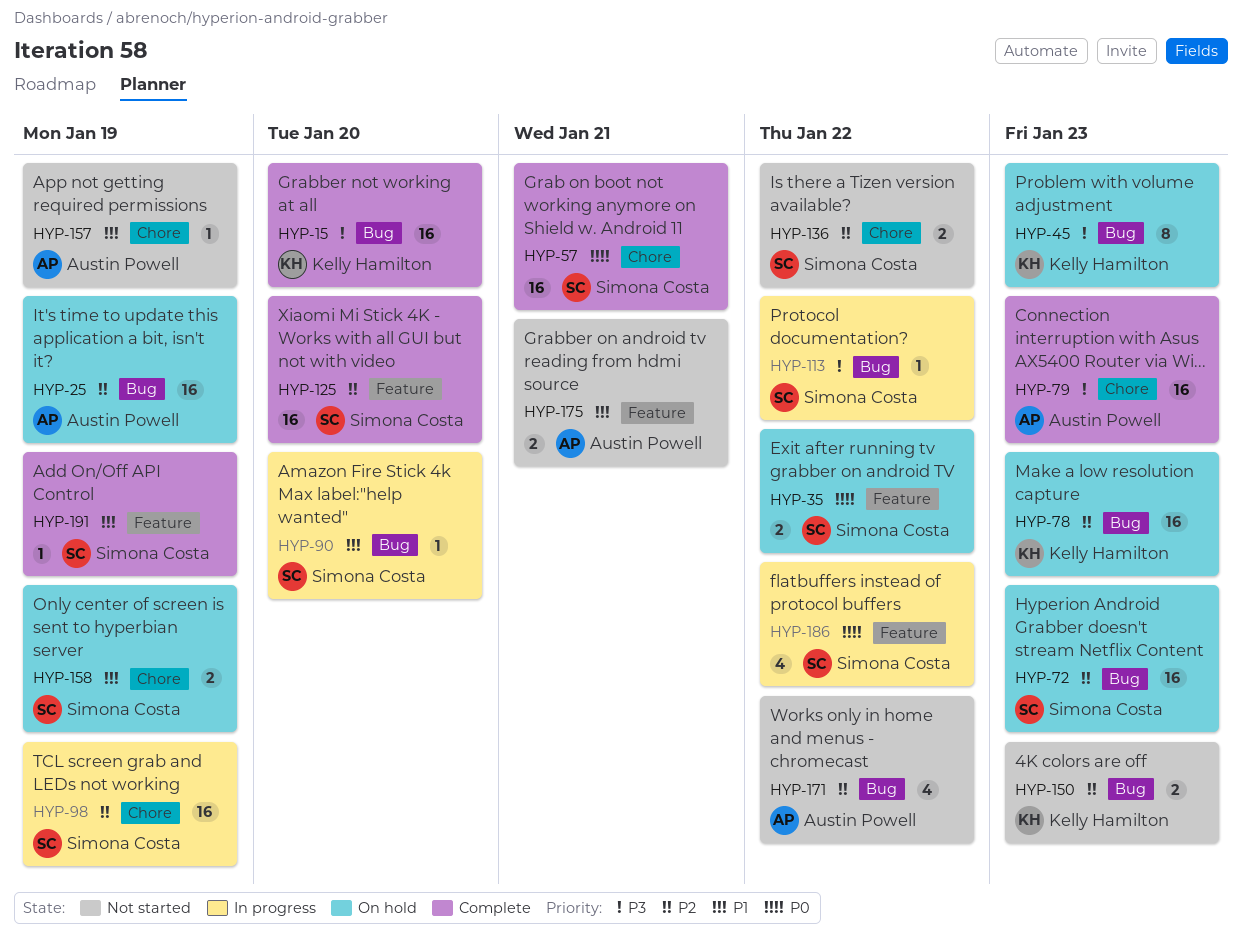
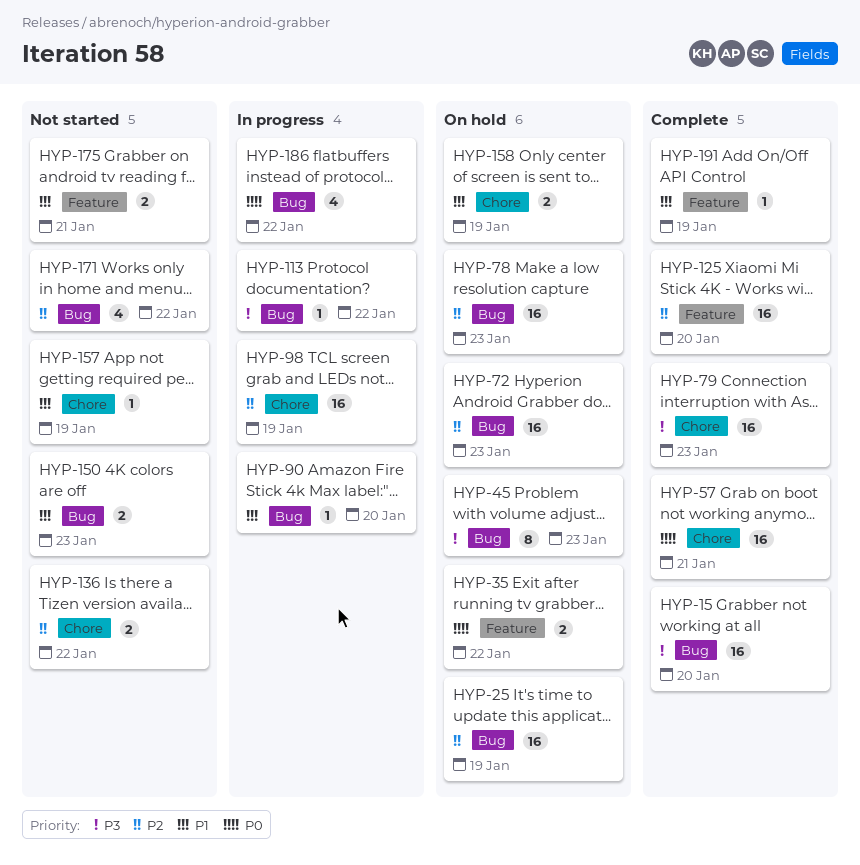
HYP-150, priority: P2 -> P1
HYP-186, label: Feature -> Bug

